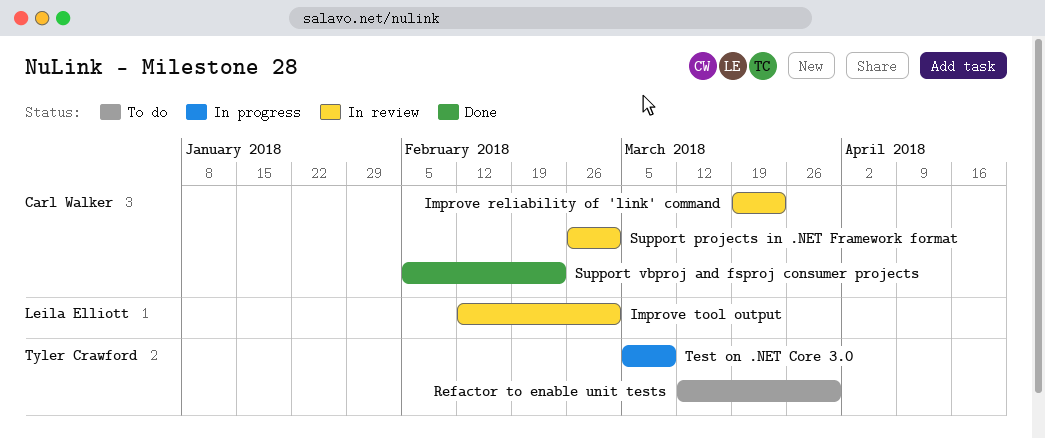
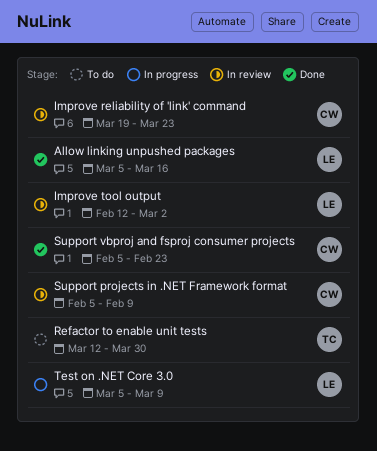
Allow linking unpushed packages: none -> present
Support projects in .NET Framework format, start: Feb 26 -> Feb 5
Support projects in .NET Framework format, due: Mar 2 -> Feb 9
Test on .NET Core 3.0, owner: Tyler Crawford -> Leila Elliott

